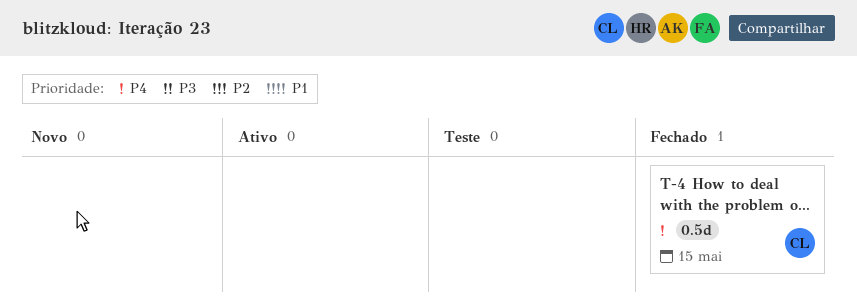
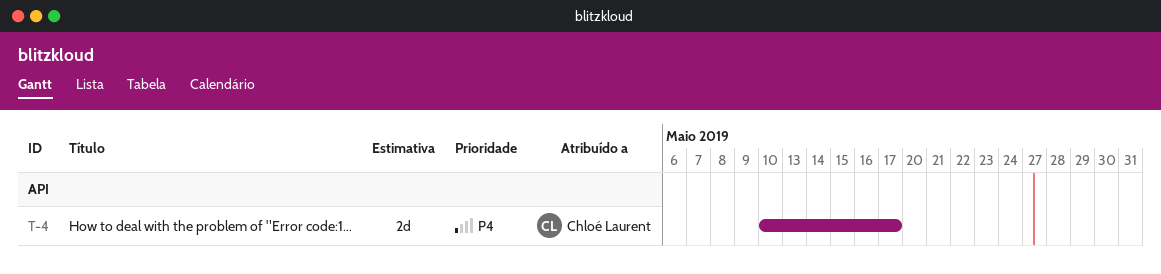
T-4, estimate: 0.5d -> 2d
T-4, due: May 15 -> May 17

